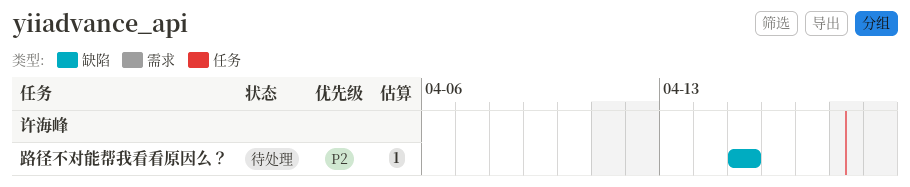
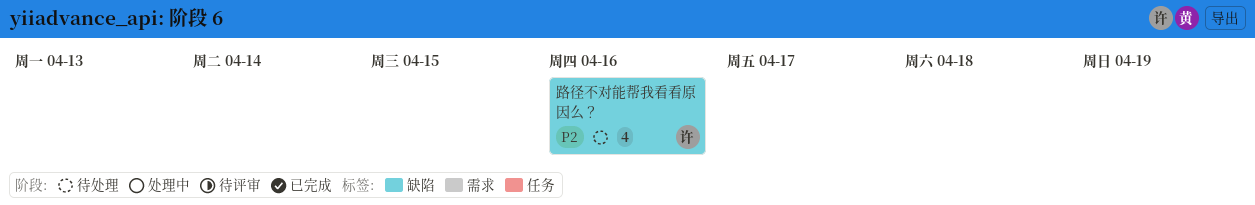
路径不对能帮我看看原因么？, estimate: 1 -> 4
路径不对能帮我看看原因么？, due: Apr 15 -> Apr 16

